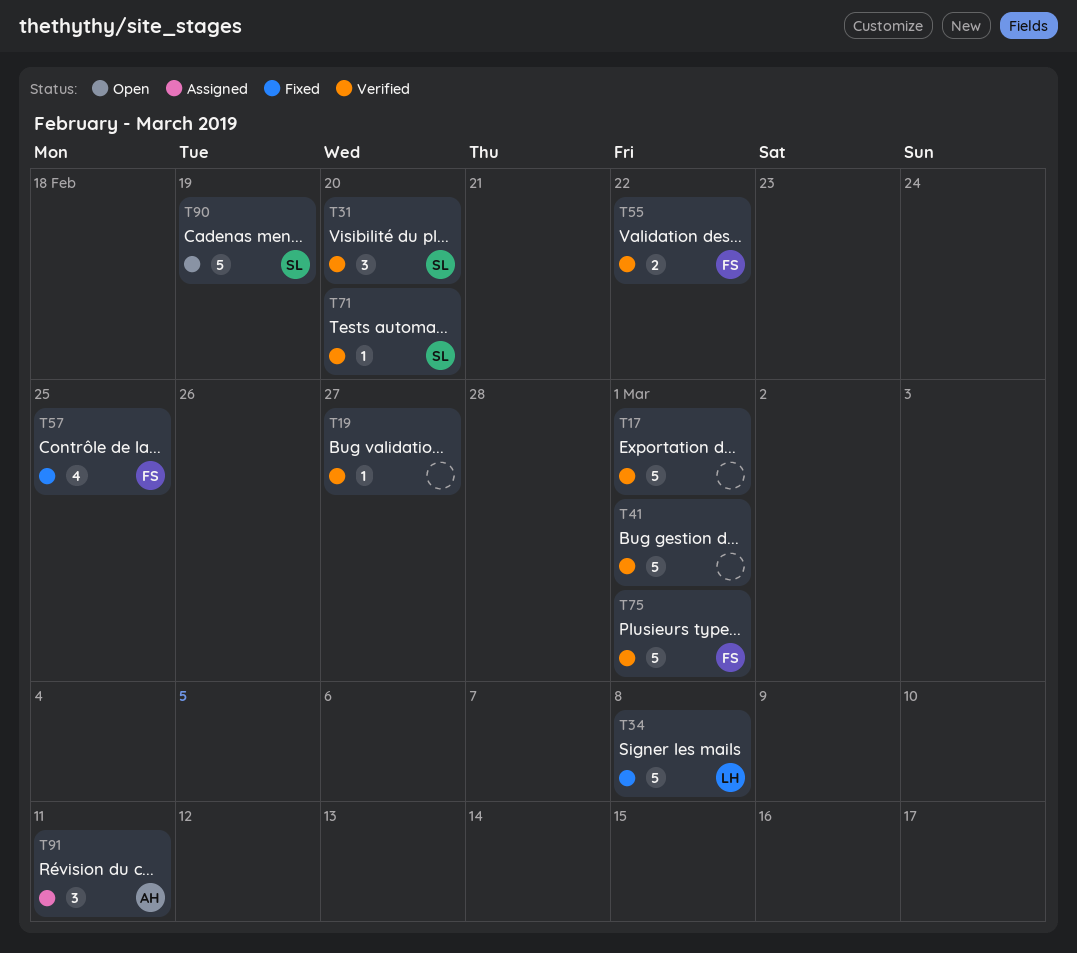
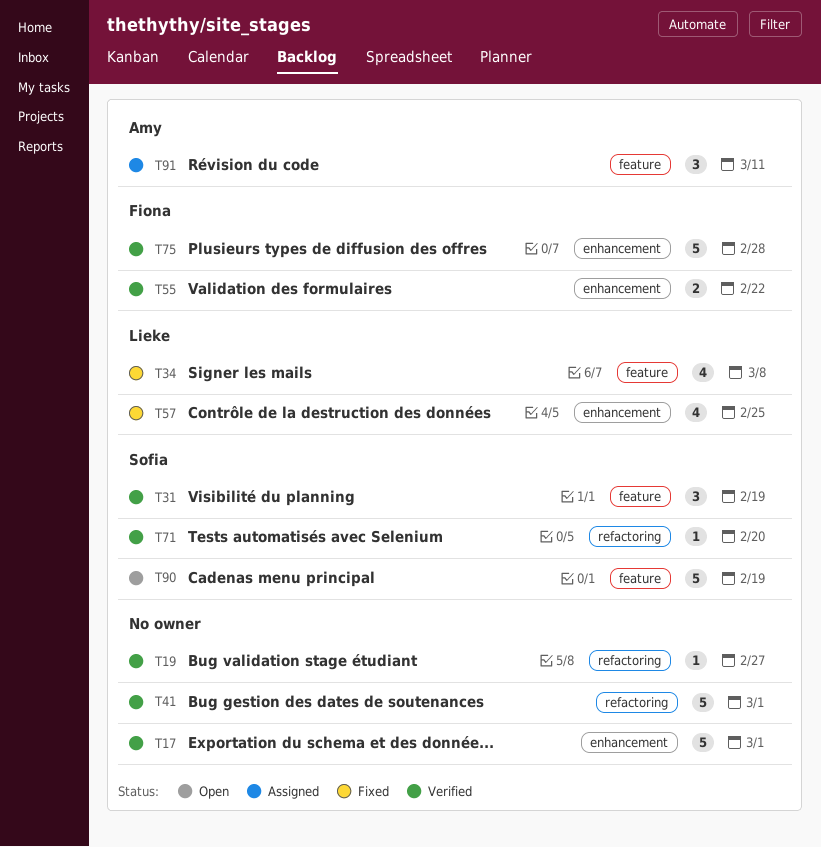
T31, due: Feb 20 -> Feb 19
T34, estimate: 5 -> 4
T57, owner: Fiona -> Lieke
T75, due: Mar 1 -> Feb 28

